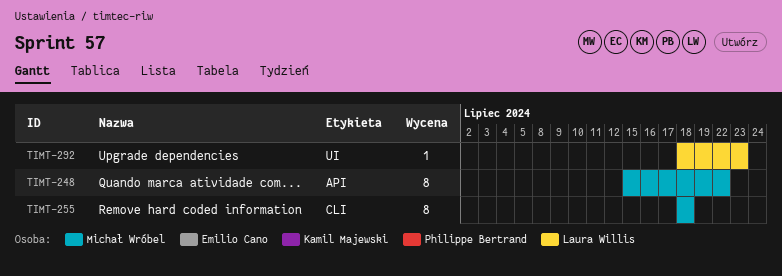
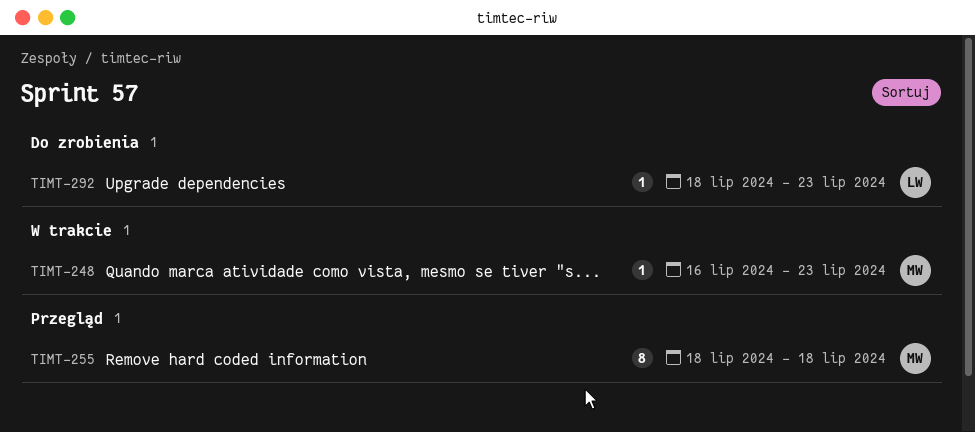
TIMT-248, estimate: 8 -> 1
TIMT-248, start: Jul 15 -> Jul 16
TIMT-248, due: Jul 22 -> Jul 23

